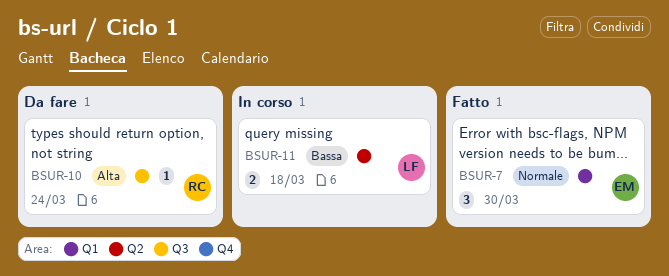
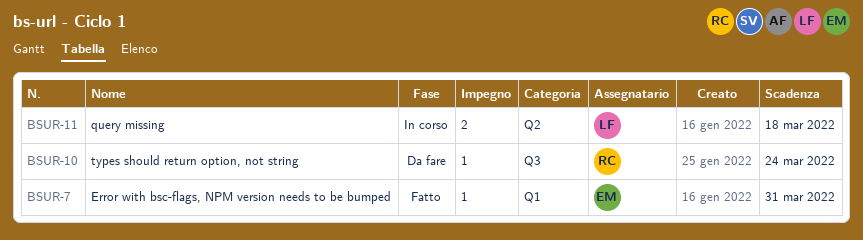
BSUR-7, estimate: 3 -> 1
BSUR-7, due: Mar 30 -> Mar 31

